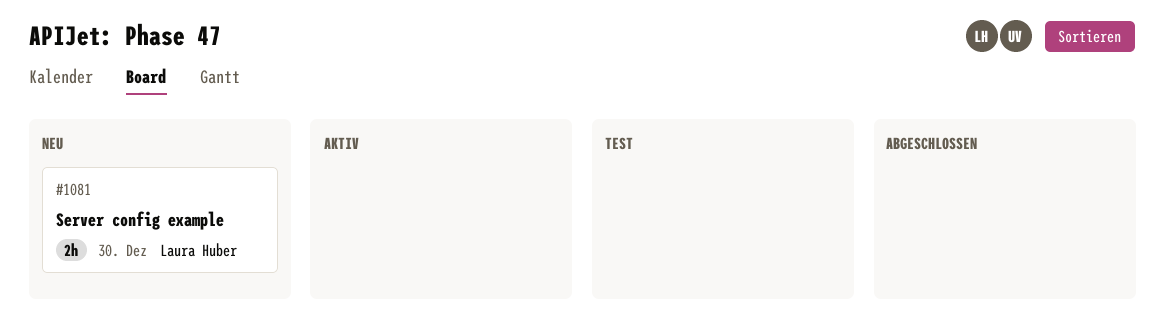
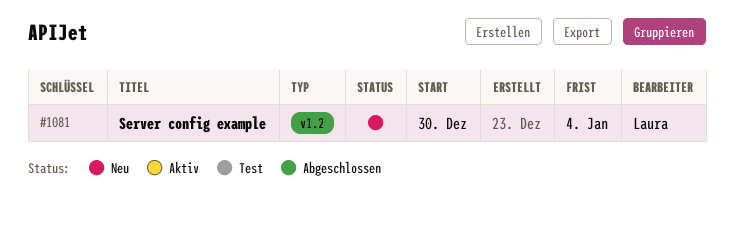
#1081, due: Dec 30 -> Jan 4

